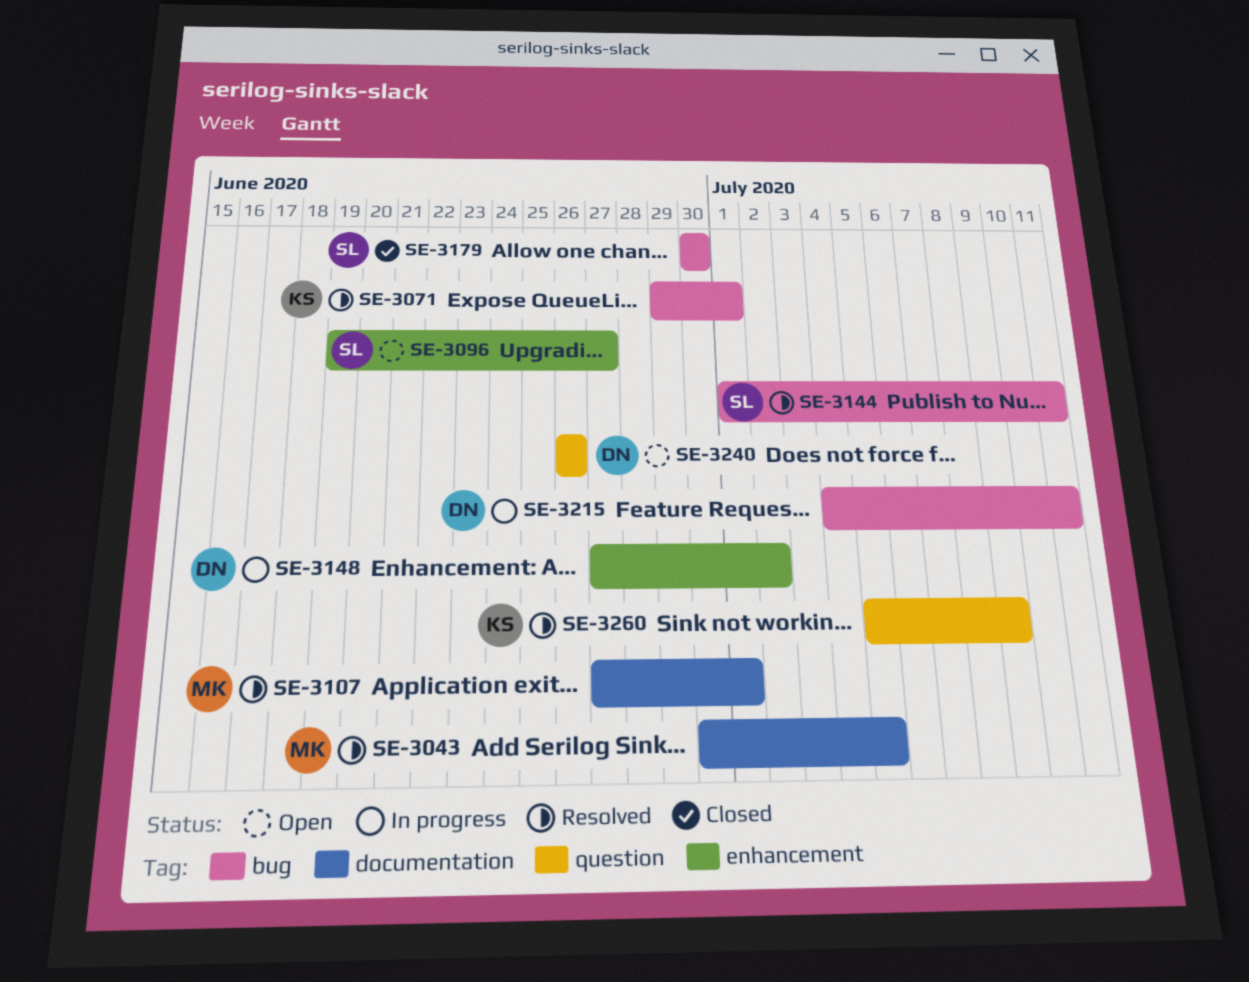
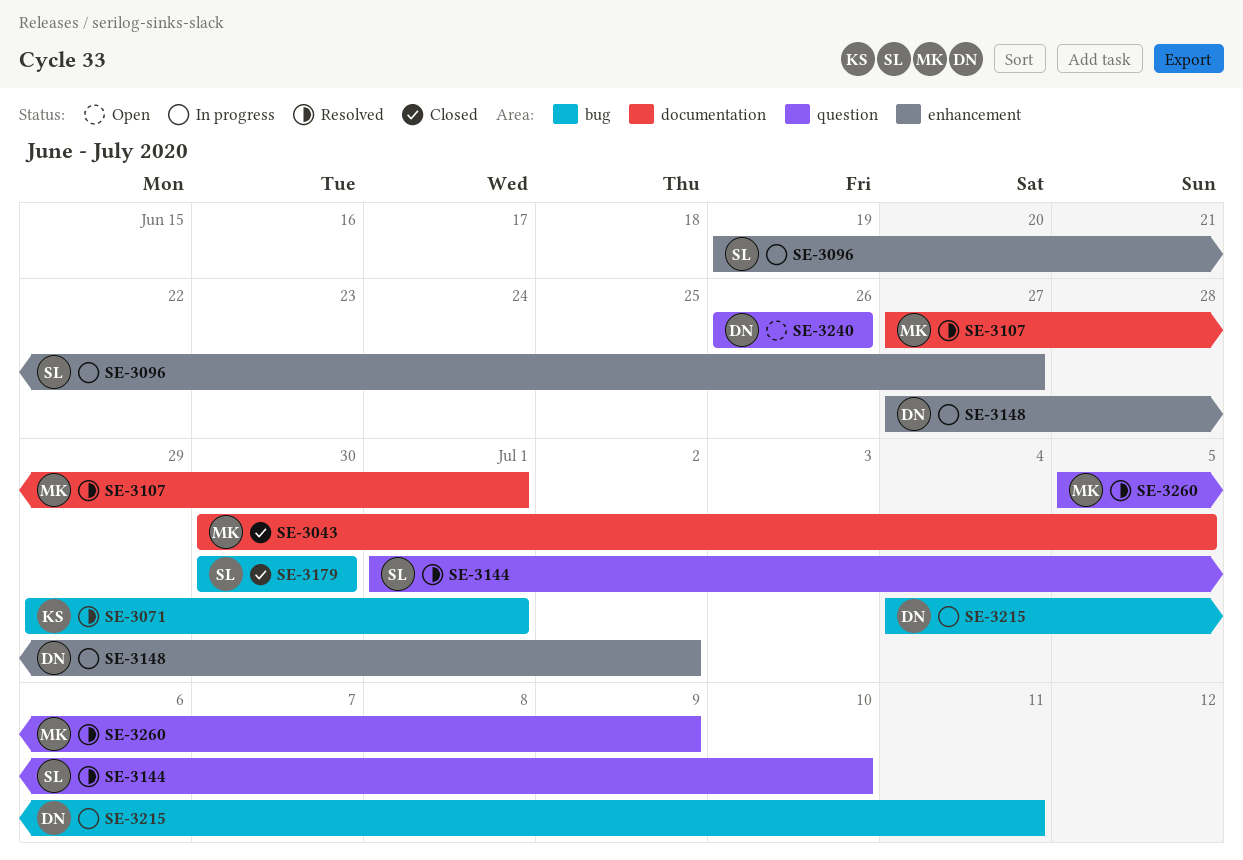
SE-3043, status: Resolved -> Closed
SE-3096, status: Open -> In progress
SE-3144, label: bug -> question
SE-3144, due: Jul 11 -> Jul 10
SE-3260, owner: KS -> MK

